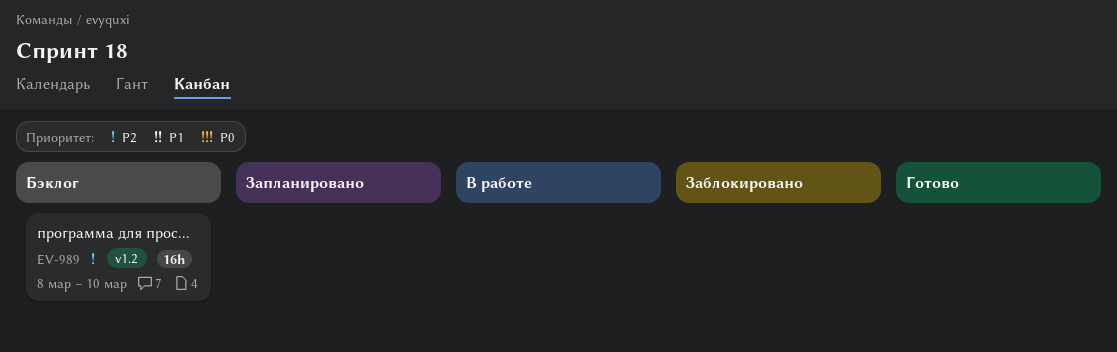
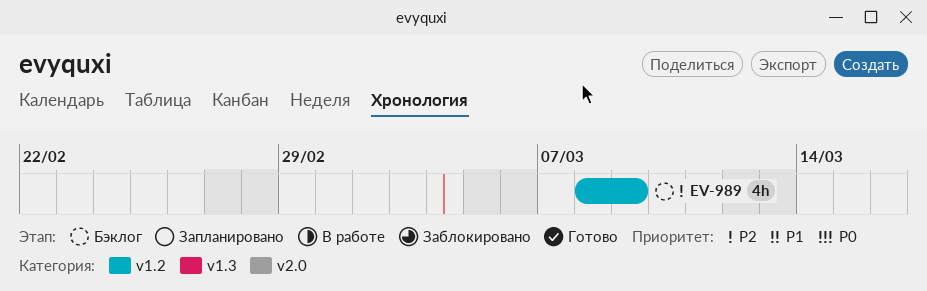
EV-989, estimate: 16h -> 4h
EV-989, due: Mar 10 -> Mar 9

